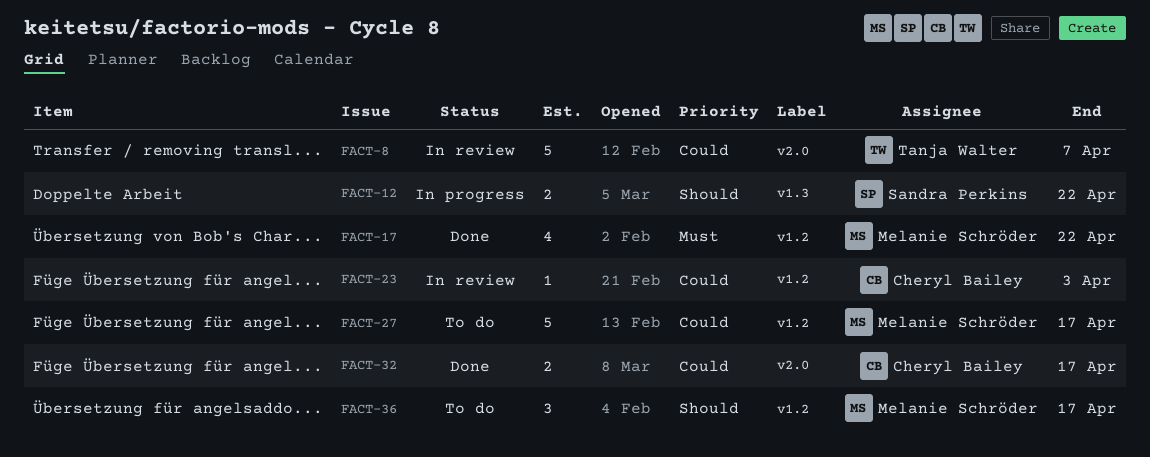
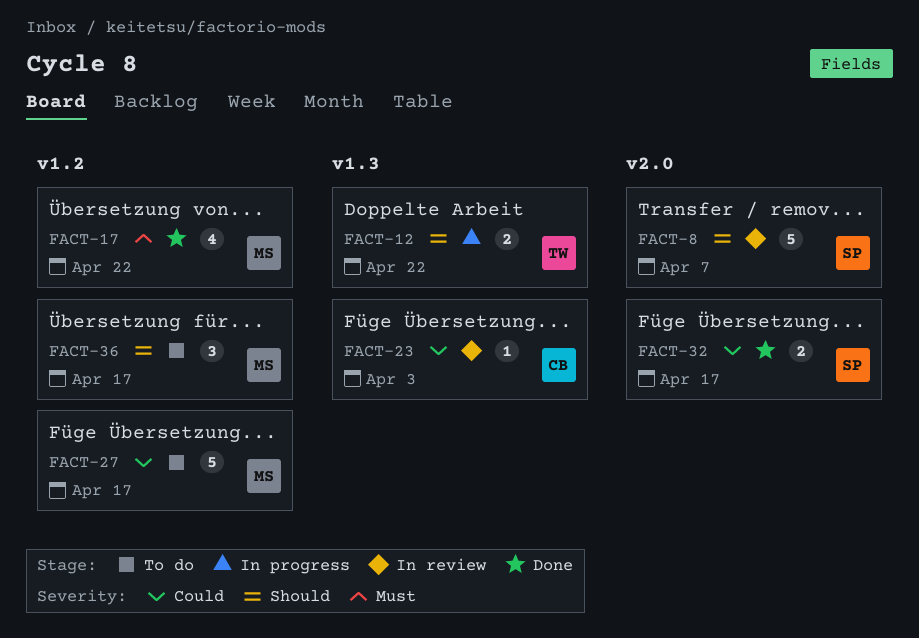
FACT-8, owner: Tanja Walter -> Sandra Perkins
FACT-8, priority: Could -> Should
FACT-12, owner: Sandra Perkins -> Tanja Walter
FACT-23, label: v1.2 -> v1.3
FACT-32, owner: Cheryl Bailey -> Sandra Perkins

